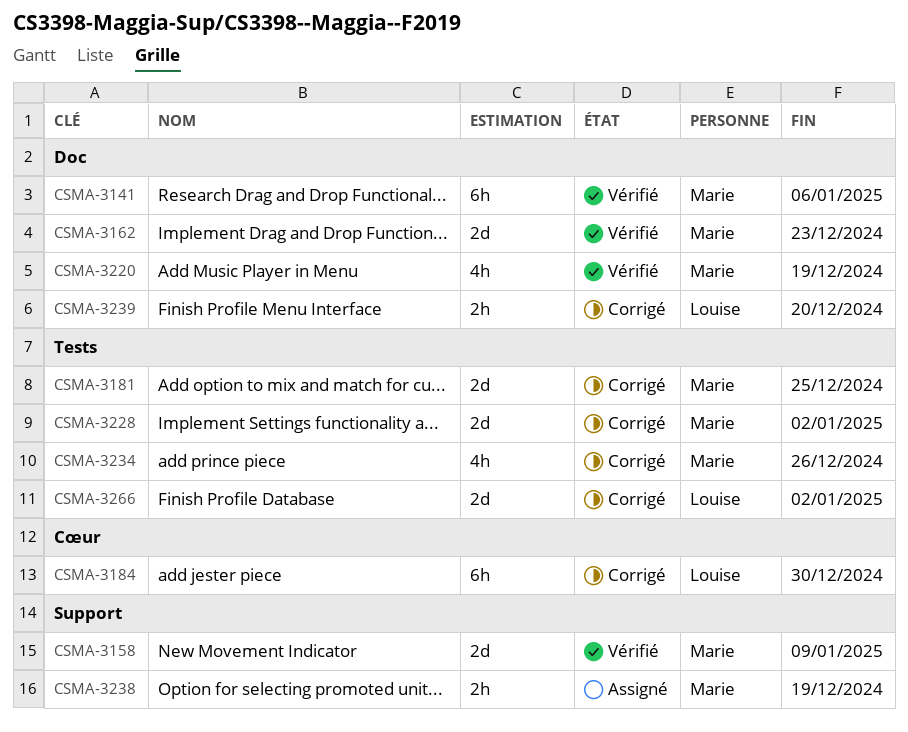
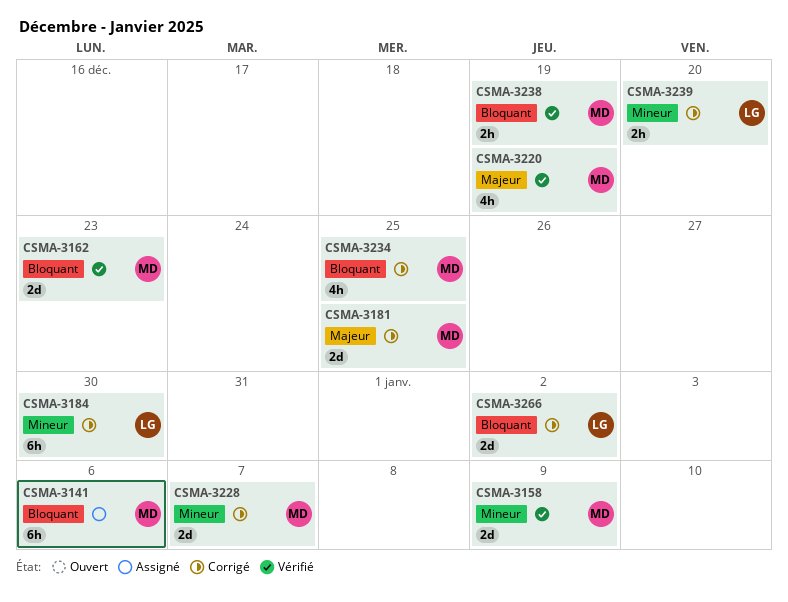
CSMA-3141, status: Vérifié -> Assigné
CSMA-3228, due: Jan 2 -> Jan 7
CSMA-3234, due: Dec 26 -> Dec 25
CSMA-3238, status: Assigné -> Vérifié

